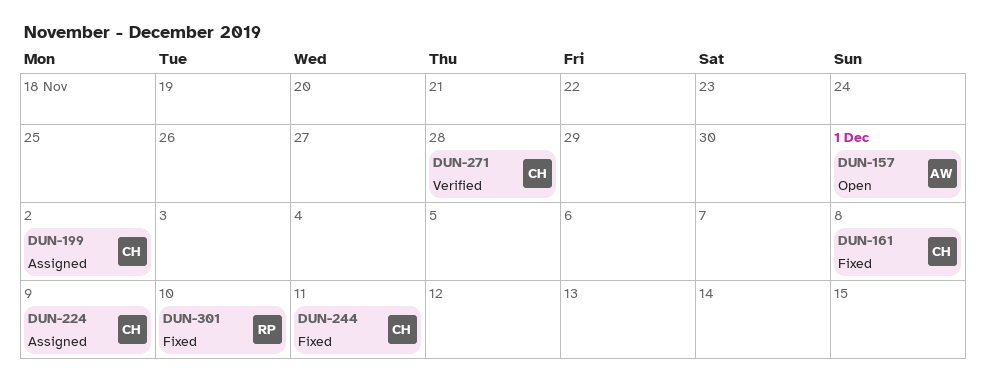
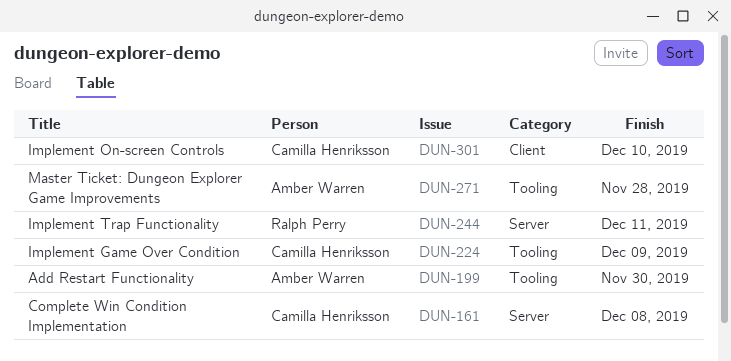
DUN-157: present -> none
DUN-199, owner: Camilla Henriksson -> Amber Warren
DUN-199, due: Dec 2 -> Nov 30
DUN-244, owner: Camilla Henriksson -> Ralph Perry
DUN-271, owner: Camilla Henriksson -> Amber Warren
DUN-301, owner: Ralph Perry -> Camilla Henriksson

